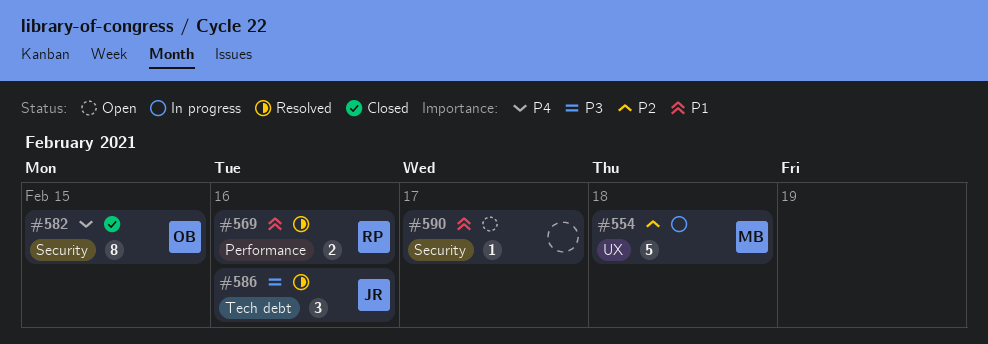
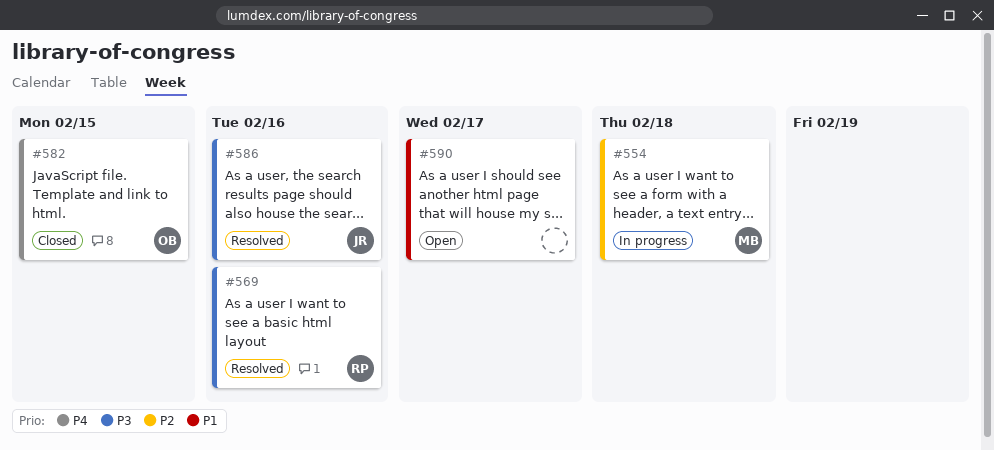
#569, priority: P1 -> P3

